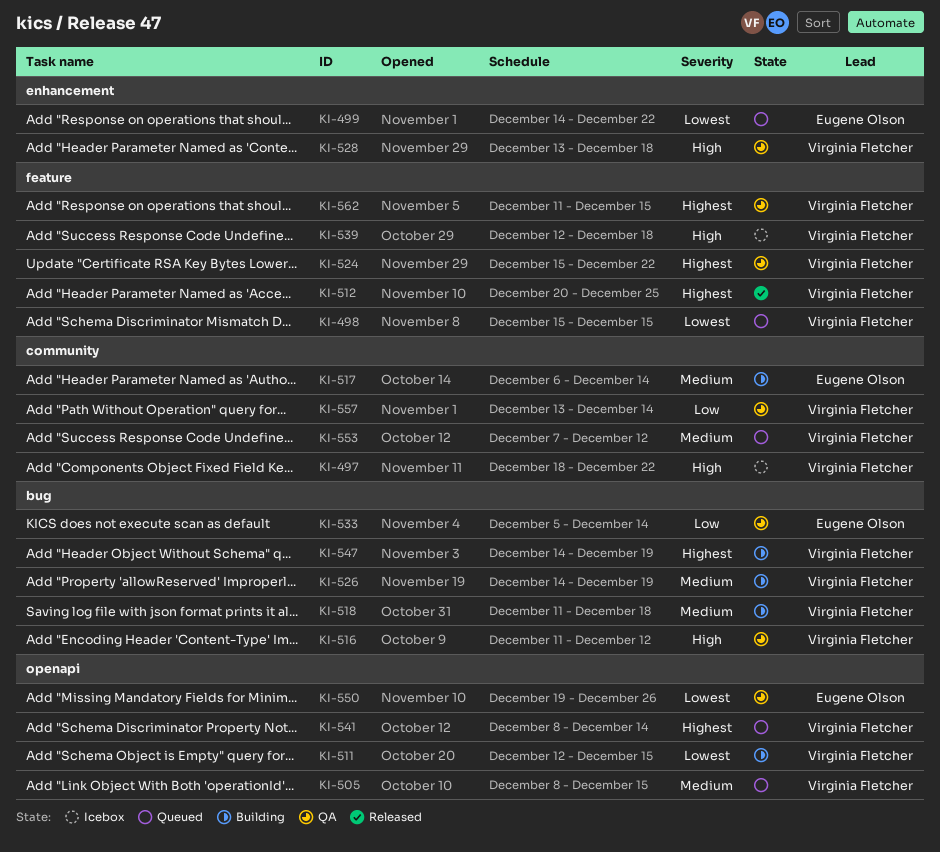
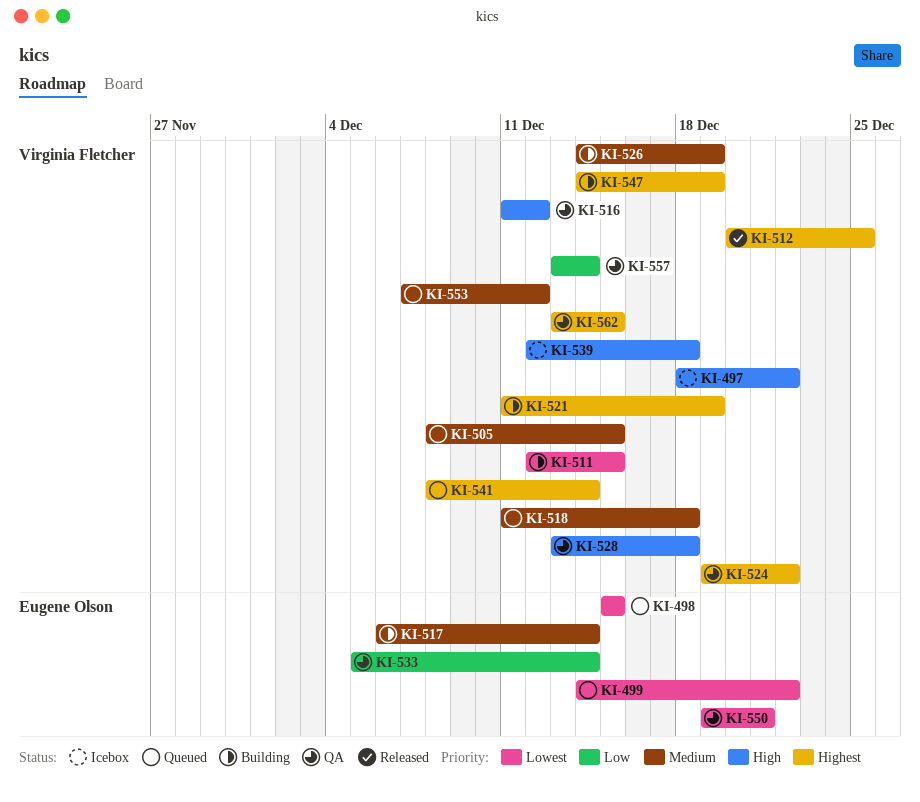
KI-498, owner: Virginia Fletcher -> Eugene Olson
KI-518, status: Building -> Queued
KI-521: none -> present
KI-524, start: Dec 15 -> Dec 19
KI-550, due: Dec 26 -> Dec 21
KI-562, start: Dec 11 -> Dec 13

